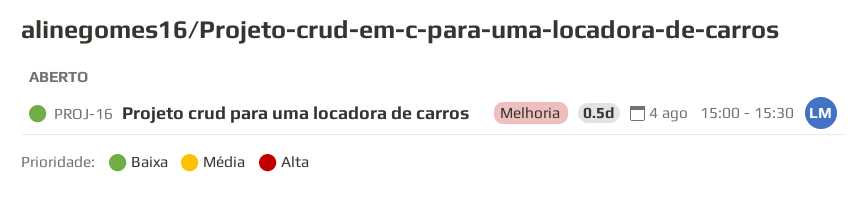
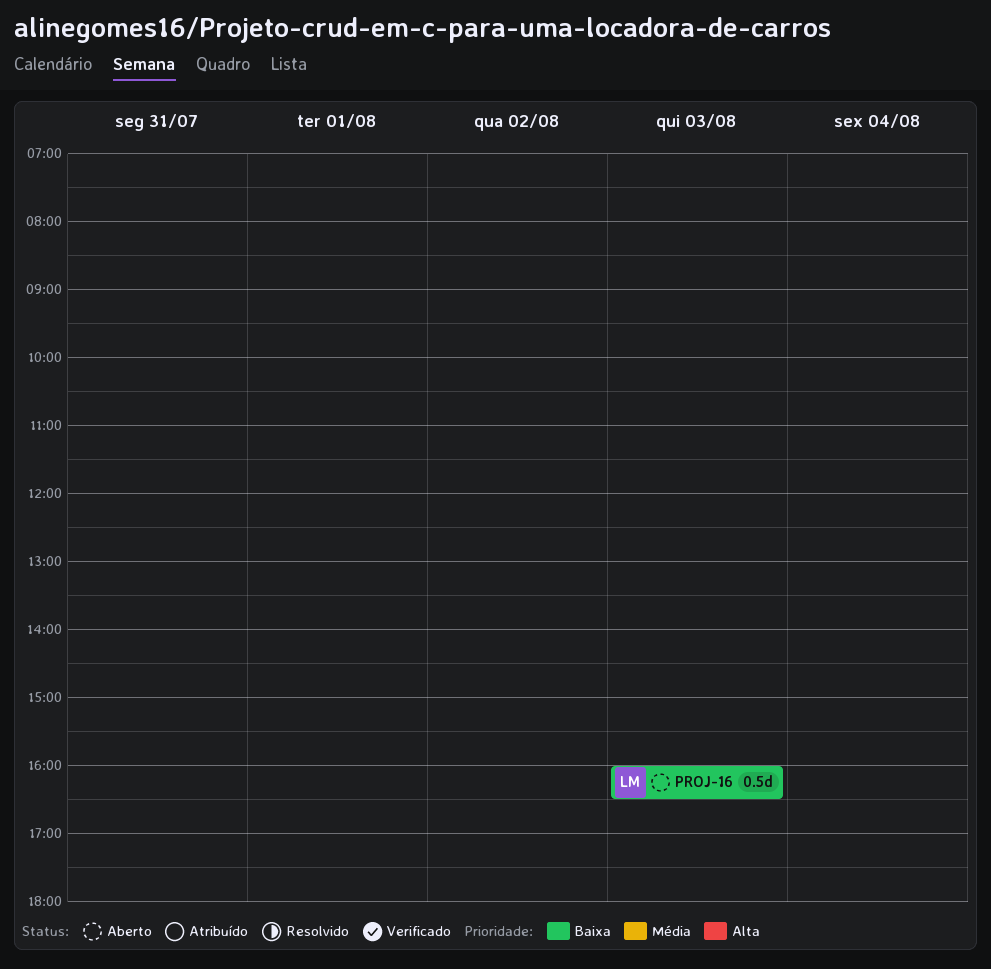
PROJ-16, day: Aug 4 -> Aug 3
PROJ-16, begins: 15:00 -> 16:00
PROJ-16, ends: 15:30 -> 16:30

